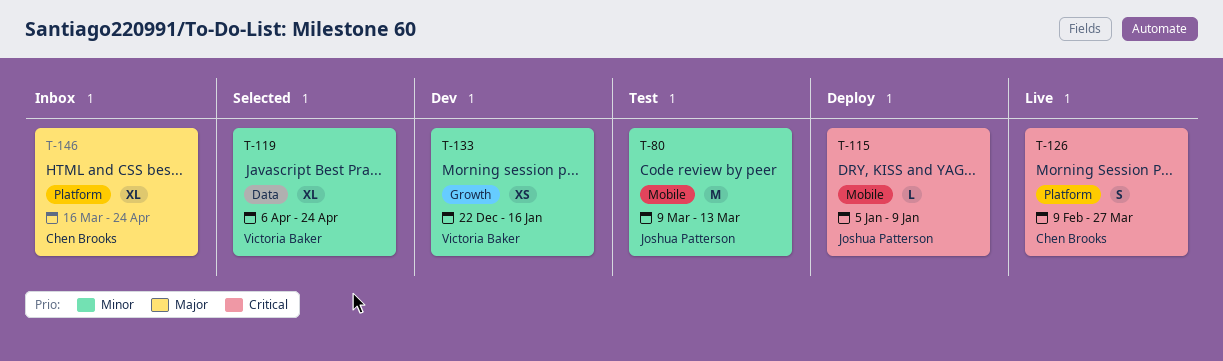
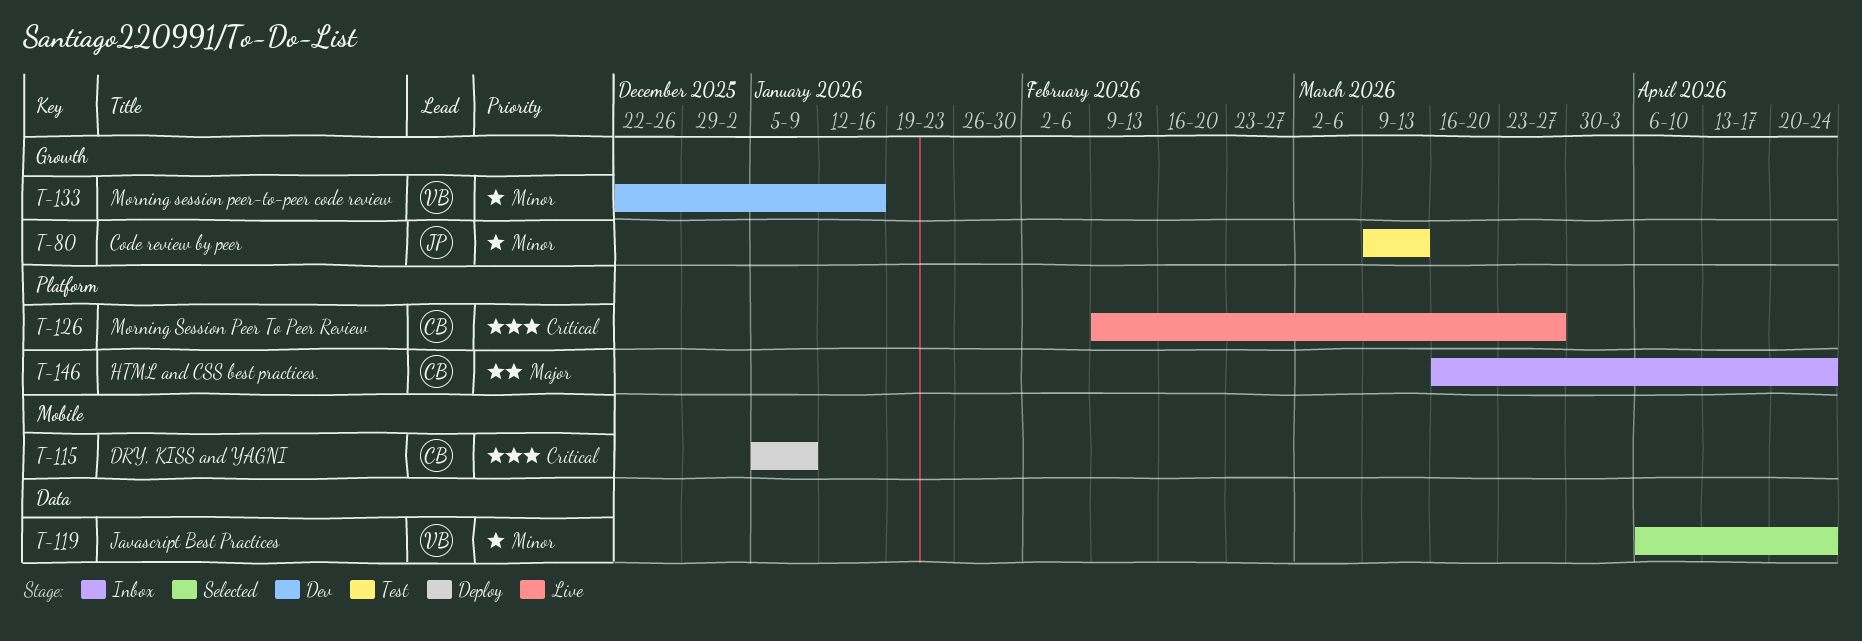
T-80, label: Mobile -> Growth
T-115, owner: Joshua Patterson -> Chen Brooks

